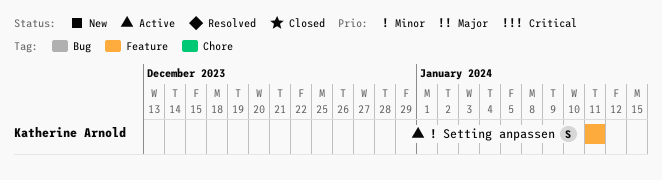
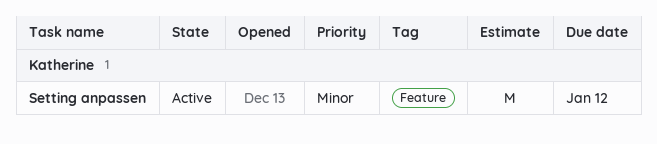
Setting anpassen, estimate: S -> M
Setting anpassen, due: Jan 11 -> Jan 12

